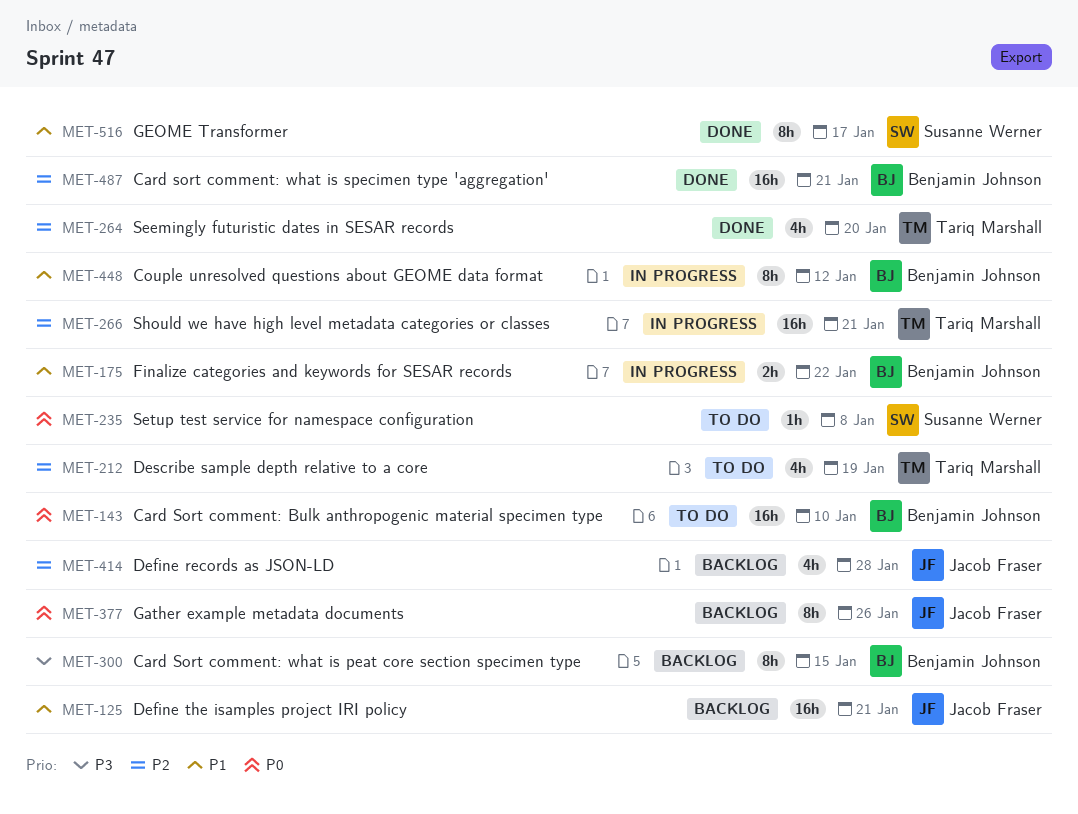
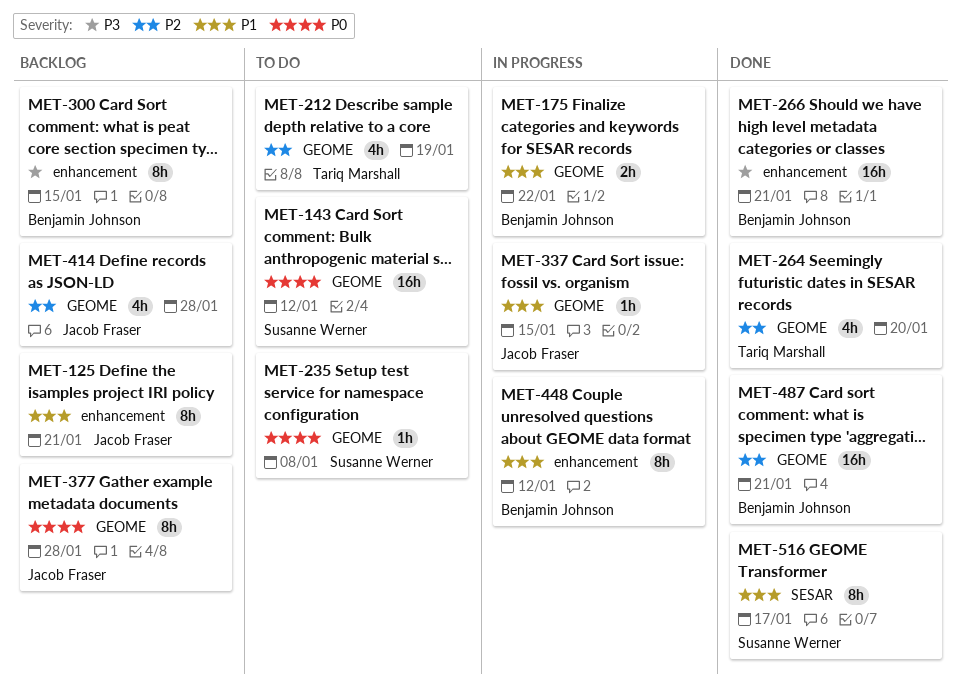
MET-125, estimate: 16h -> 8h
MET-143, owner: Benjamin Johnson -> Susanne Werner
MET-143, due: Jan 10 -> Jan 12
MET-266, status: In progress -> Done
MET-266, owner: Tariq Marshall -> Benjamin Johnson
MET-266, priority: P2 -> P3
MET-337: none -> present
MET-377, due: Jan 26 -> Jan 28

